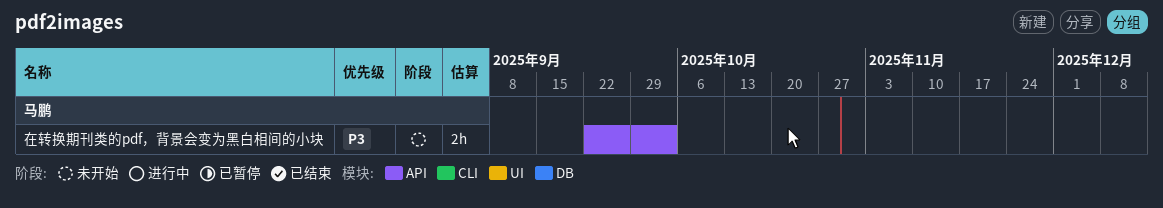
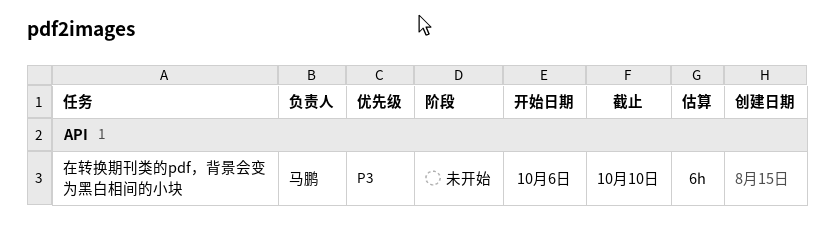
在转换期刊类的pdf，背景会变为黑白相间的小块, estimate: 2h -> 6h
在转换期刊类的pdf，背景会变为黑白相间的小块, start: Sep 22 -> Oct 6
在转换期刊类的pdf，背景会变为黑白相间的小块, due: Oct 3 -> Oct 10

